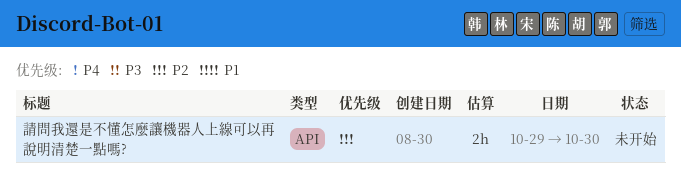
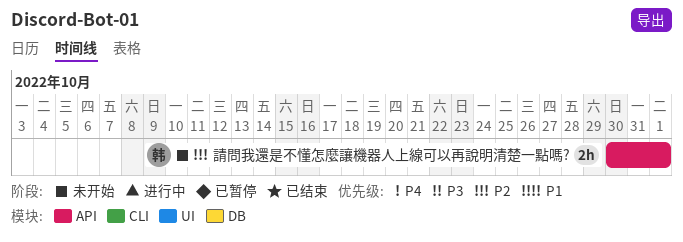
請問我還是不懂怎麼讓機器人上線可以再說明清楚一點嗎?, start: Oct 29 -> Oct 30
請問我還是不懂怎麼讓機器人上線可以再說明清楚一點嗎?, due: Oct 30 -> Nov 1

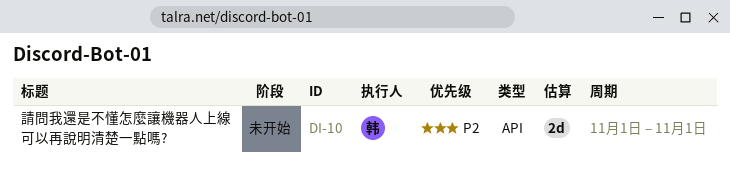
請問我還是不懂怎麼讓機器人上線可以再說明清楚一點嗎?, estimate: 2h -> 2d
請問我還是不懂怎麼讓機器人上線可以再說明清楚一點嗎?, start: Oct 30 -> Nov 1

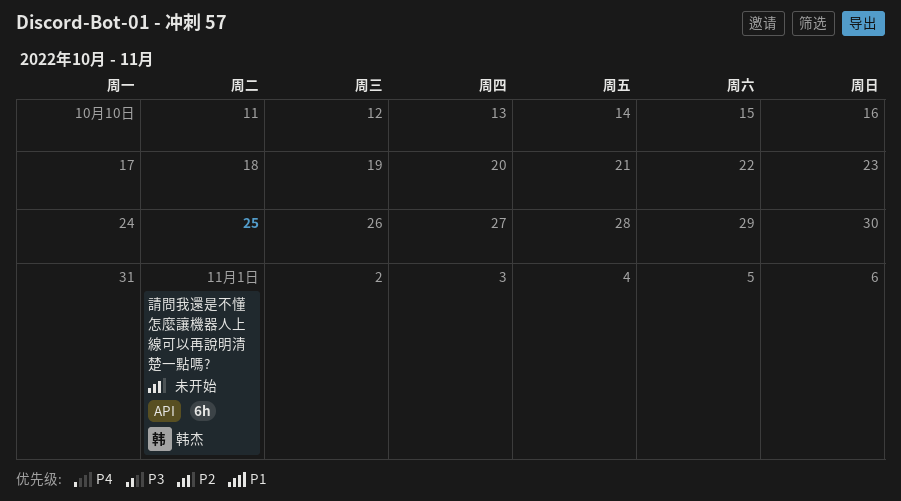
請問我還是不懂怎麼讓機器人上線可以再說明清楚一點嗎?, estimate: 2d -> 6h

